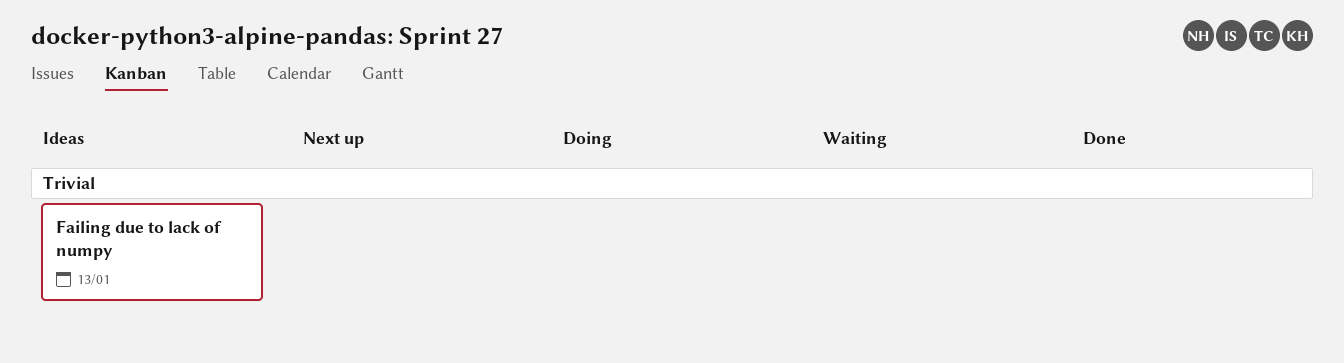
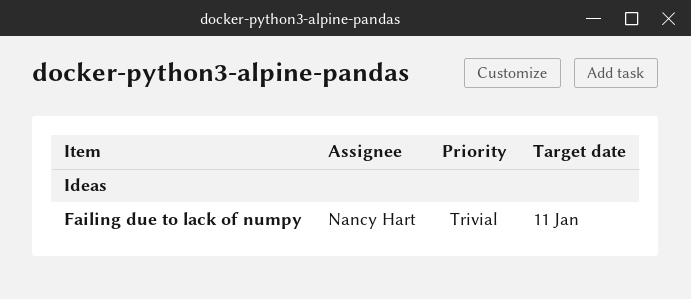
Failing due to lack of numpy, due: Jan 13 -> Jan 11

